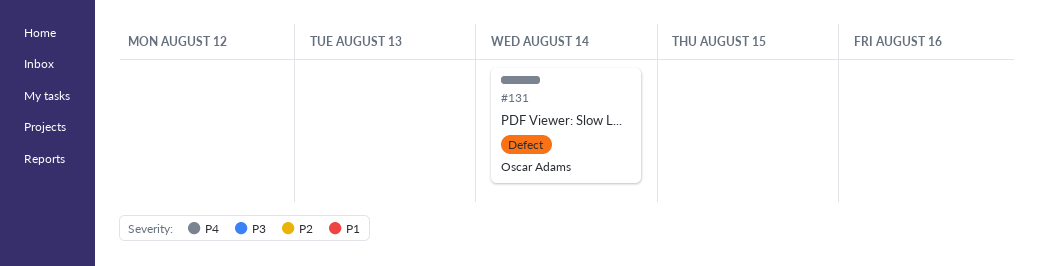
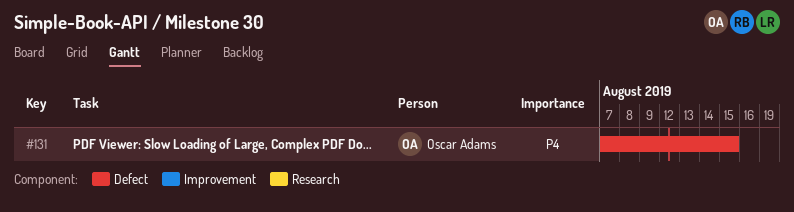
#131, due: Aug 14 -> Aug 15

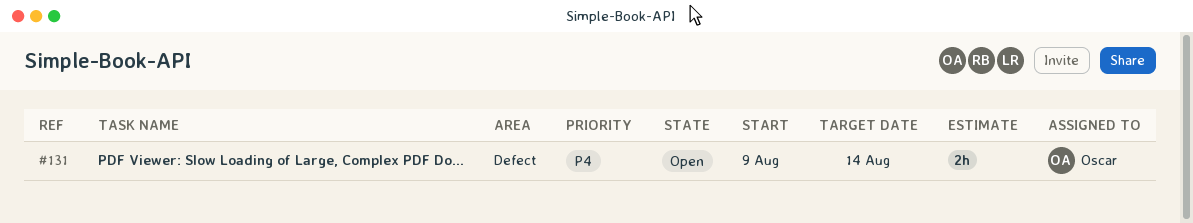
#131, start: Aug 7 -> Aug 9
#131, due: Aug 15 -> Aug 14

